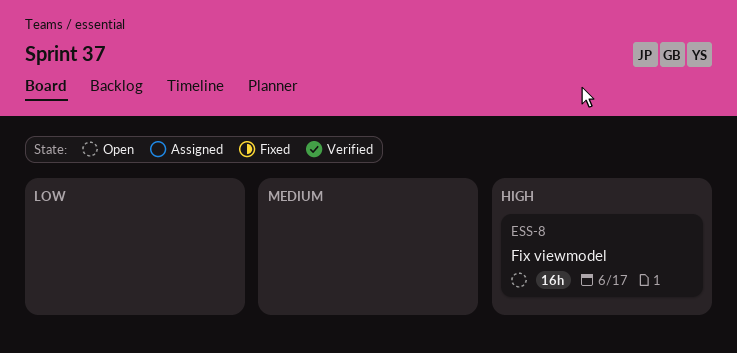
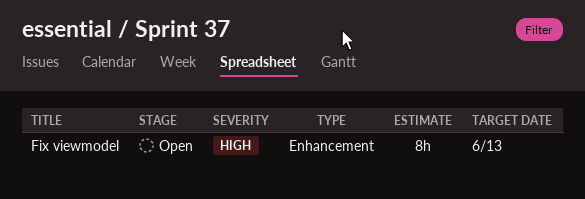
Fix viewmodel, estimate: 16h -> 8h
Fix viewmodel, due: Jun 17 -> Jun 13

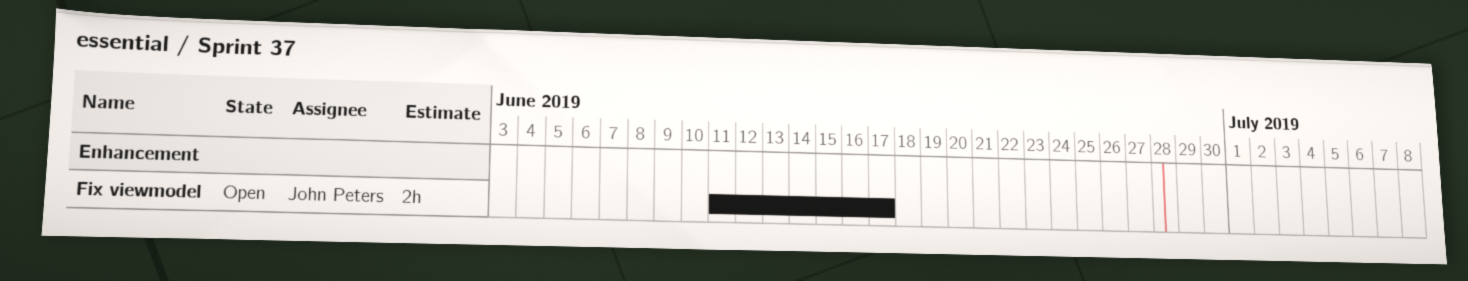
Fix viewmodel, estimate: 8h -> 2h
Fix viewmodel, due: Jun 13 -> Jun 17

